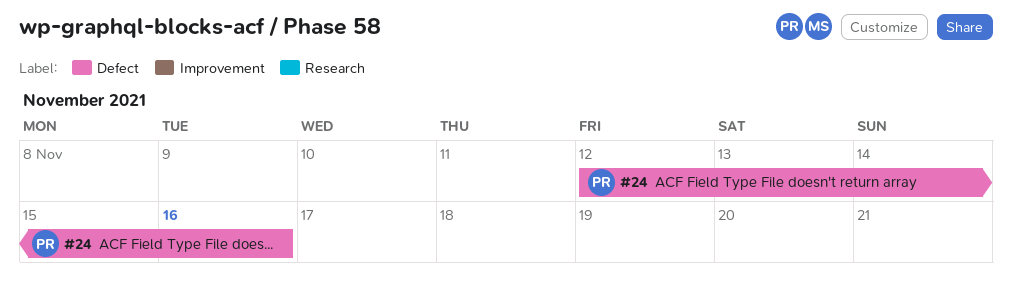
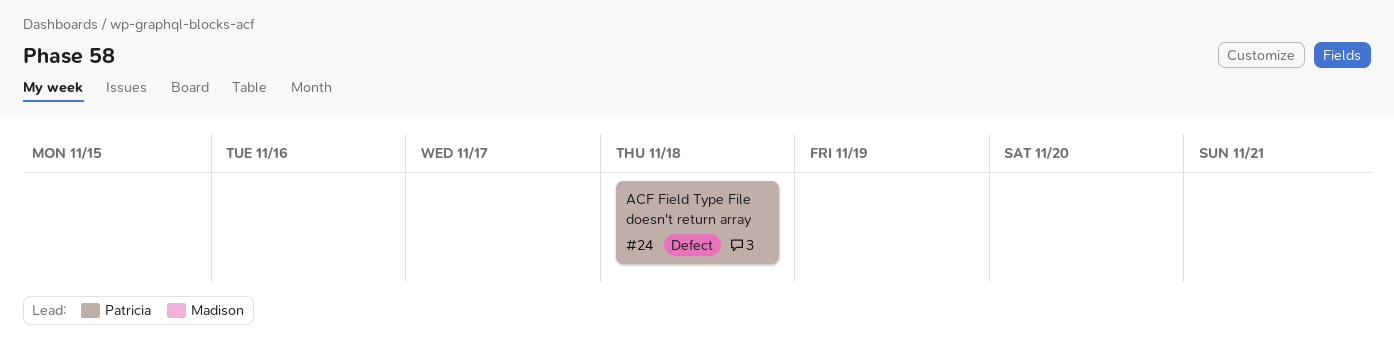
#24, due: Nov 16 -> Nov 18

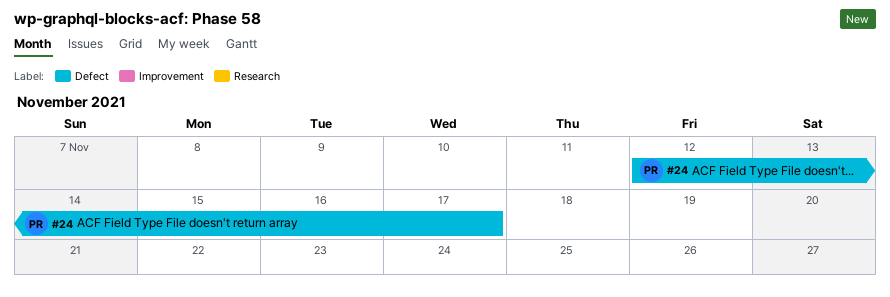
#24, due: Nov 18 -> Nov 17

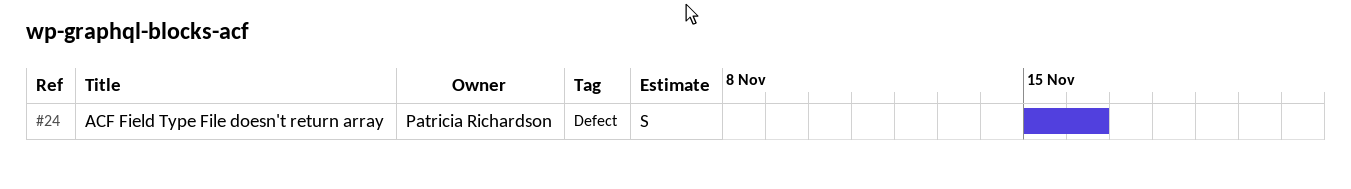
#24, start: Nov 12 -> Nov 15
#24, due: Nov 17 -> Nov 16

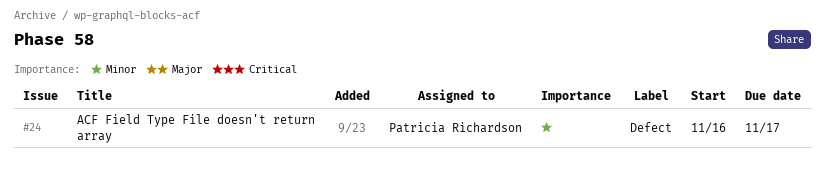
#24, start: Nov 15 -> Nov 16
#24, due: Nov 16 -> Nov 17

